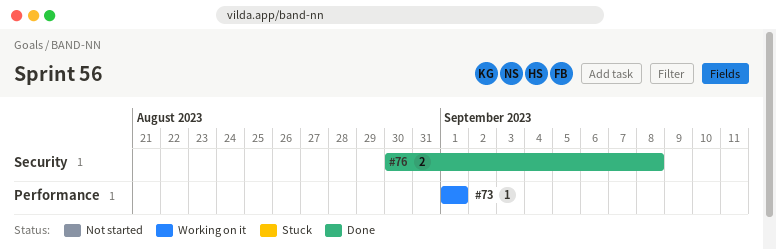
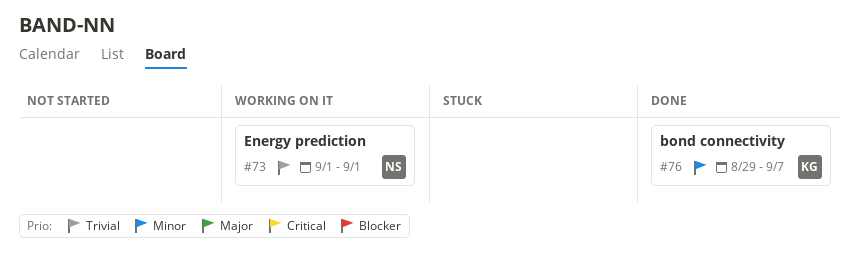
#76, start: Aug 30 -> Aug 29
#76, due: Sep 8 -> Sep 7

